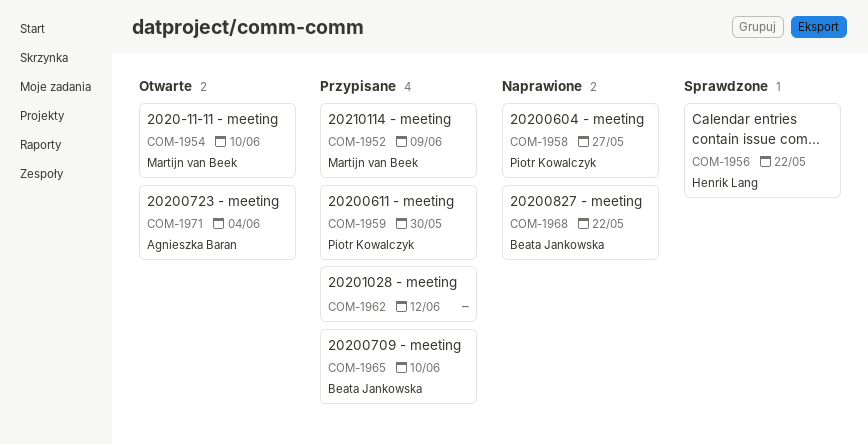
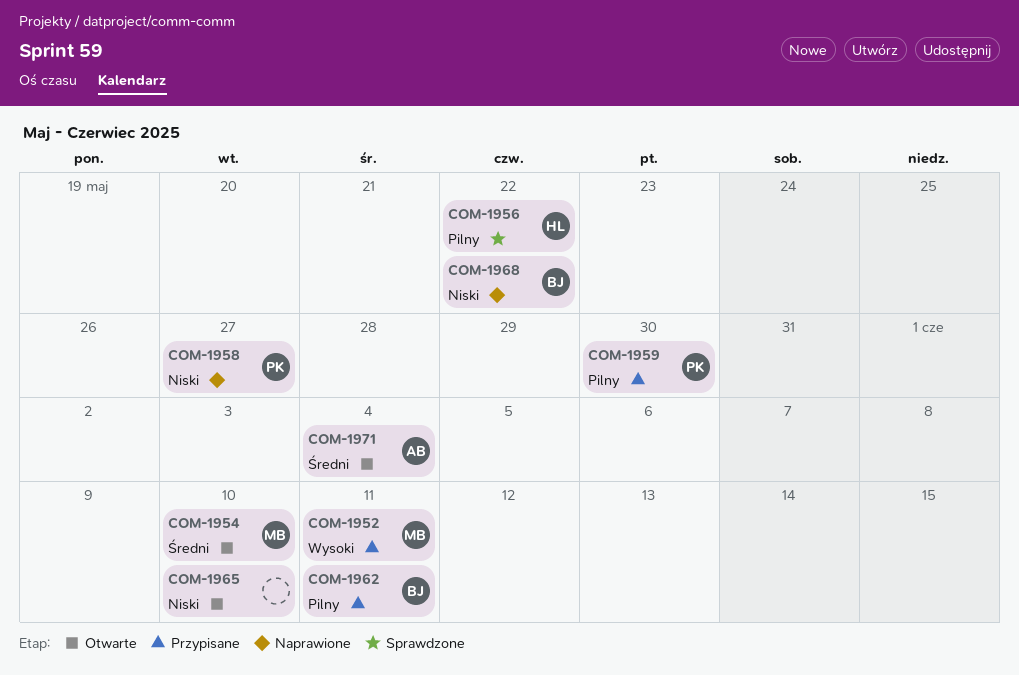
COM-1952, due: Jun 9 -> Jun 11
COM-1962, owner: none -> Beata Jankowska
COM-1962, due: Jun 12 -> Jun 11
COM-1965, status: Przypisane -> Otwarte
COM-1965, owner: Beata Jankowska -> none

